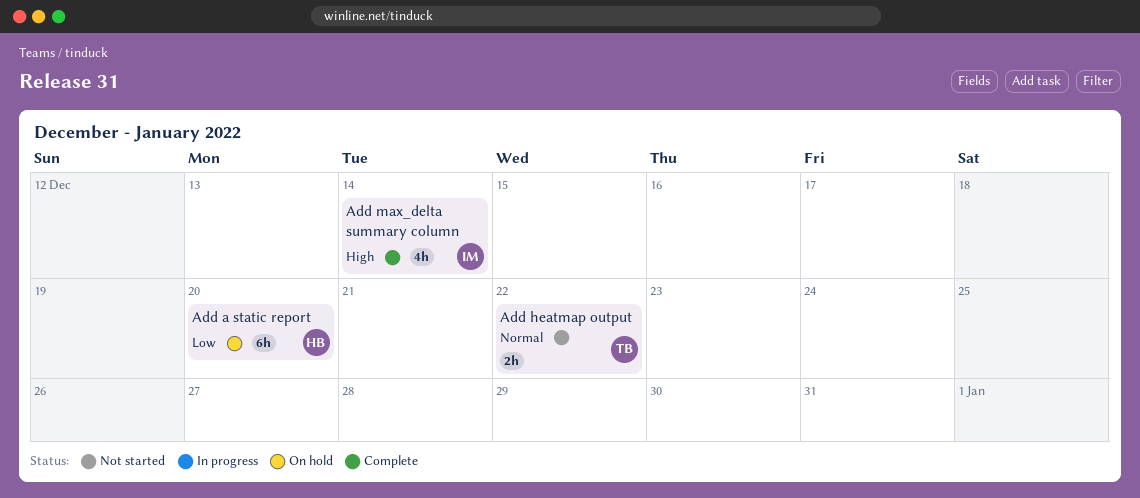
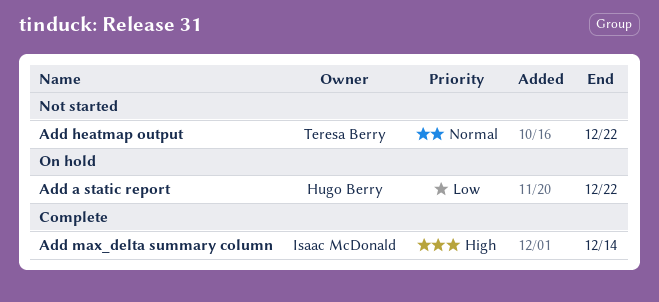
Add a static report, due: Dec 20 -> Dec 22

